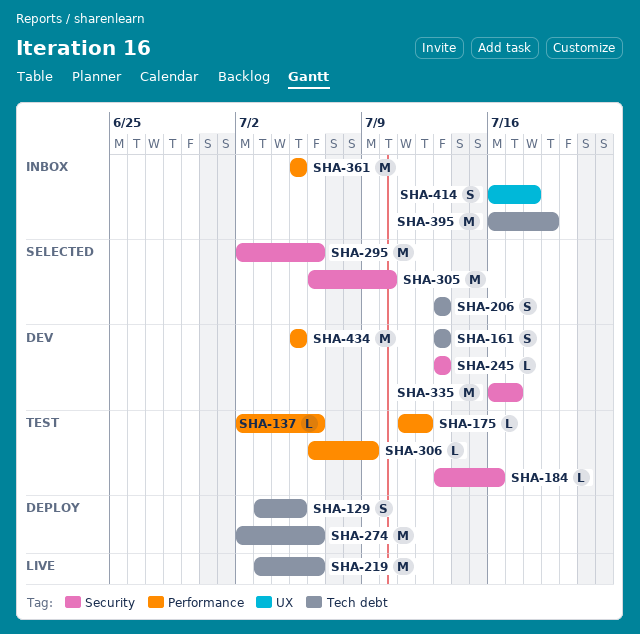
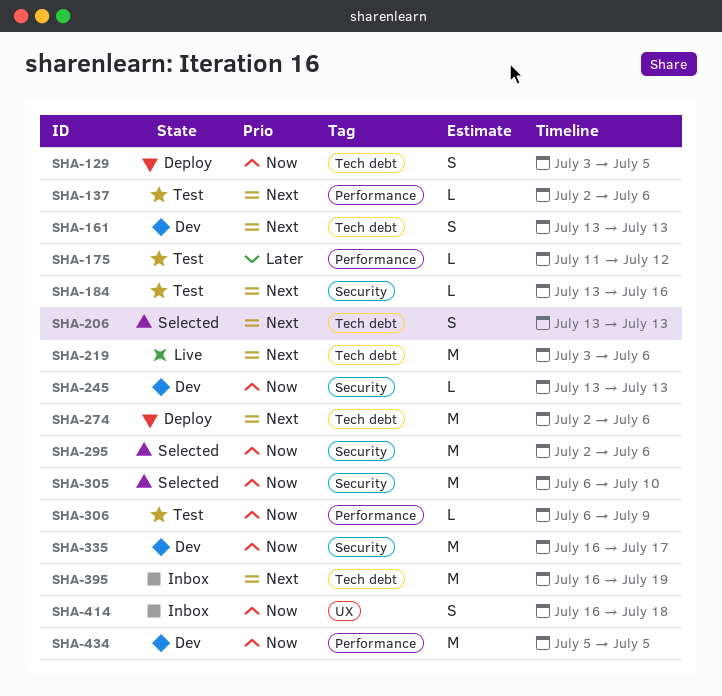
SHA-361: present -> none

